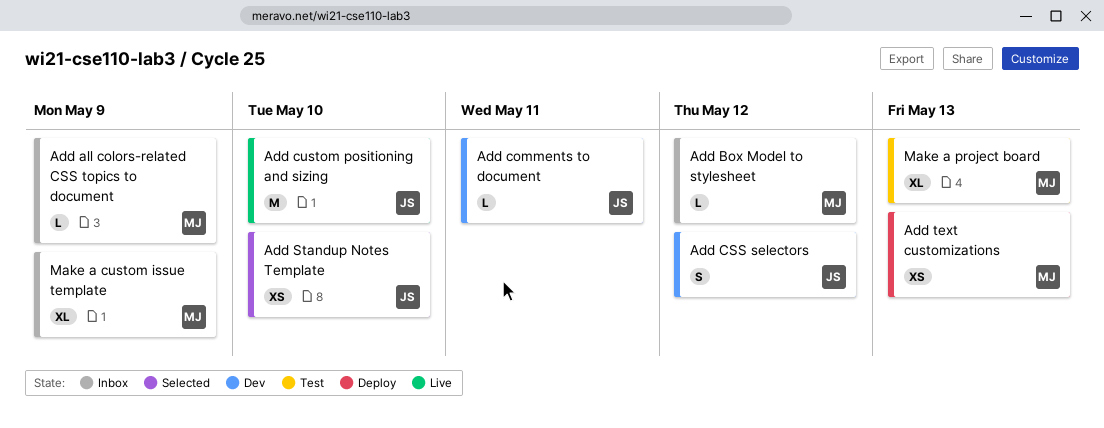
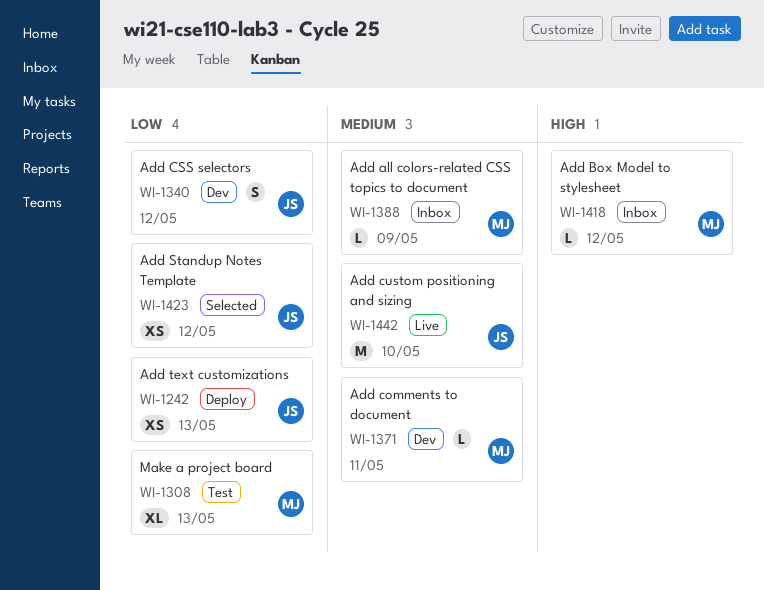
Add comments to document, owner: JS -> MJ
Add Standup Notes Template, due: May 10 -> May 12
Add text customizations, owner: MJ -> JS
Make a custom issue template: present -> none

